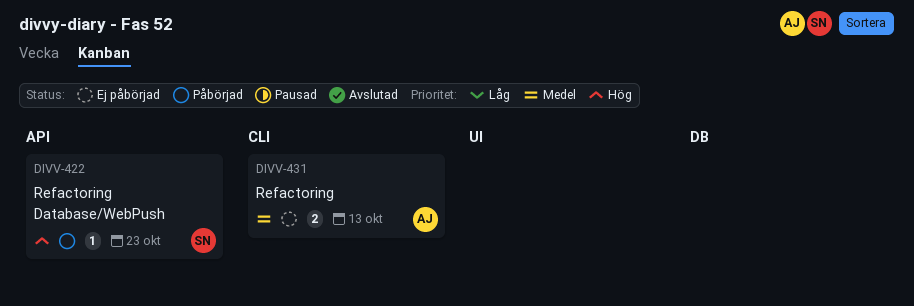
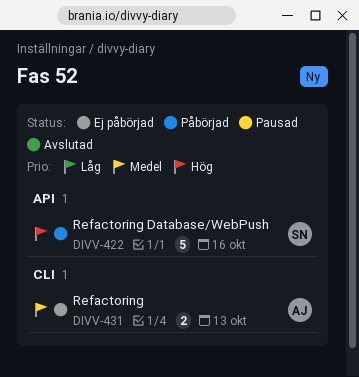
DIVV-422, estimate: 1 -> 5
DIVV-422, due: Oct 23 -> Oct 16

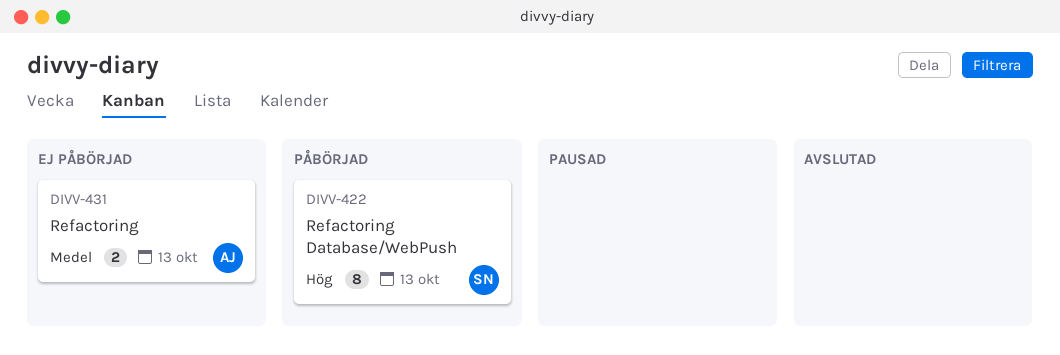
DIVV-422, estimate: 5 -> 8
DIVV-422, due: Oct 16 -> Oct 13

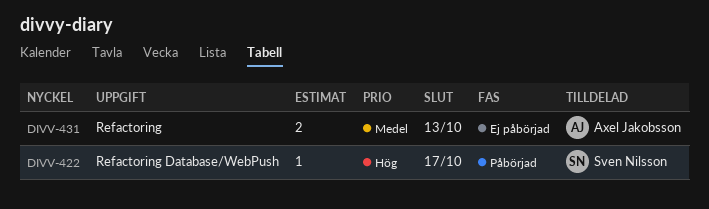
DIVV-422, estimate: 8 -> 1
DIVV-422, due: Oct 13 -> Oct 17

